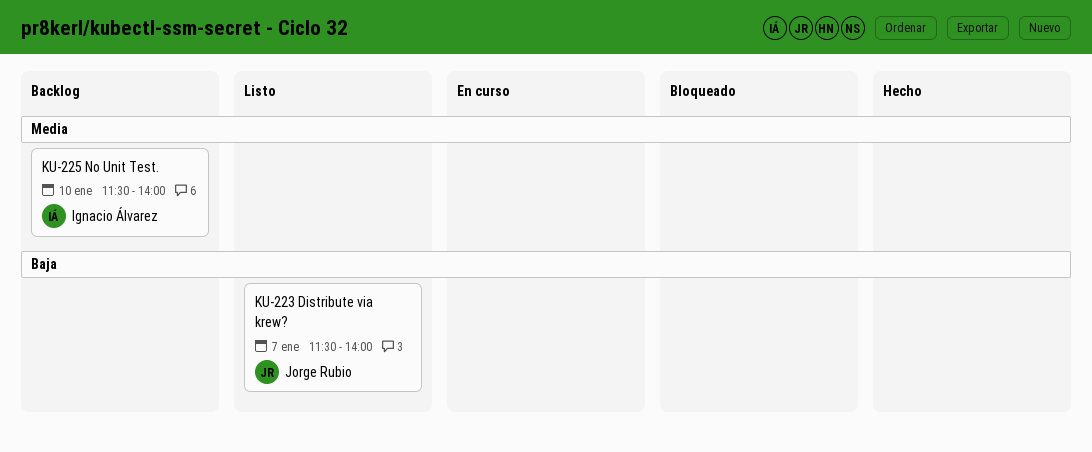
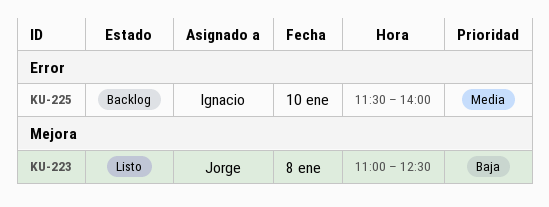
KU-223, day: Jan 7 -> Jan 8
KU-223, begins: 11:30 -> 11:00
KU-223, ends: 14:00 -> 12:30

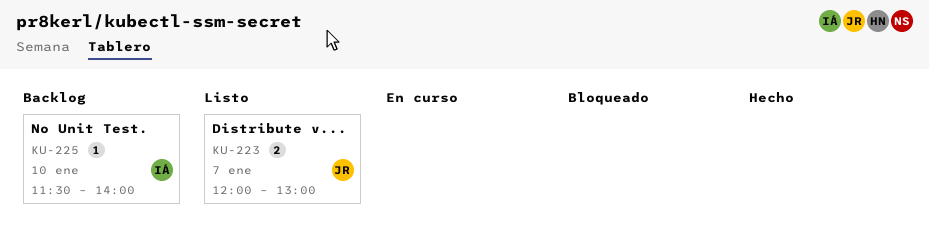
KU-223, day: Jan 8 -> Jan 7
KU-223, begins: 11:00 -> 12:00
KU-223, ends: 12:30 -> 13:00

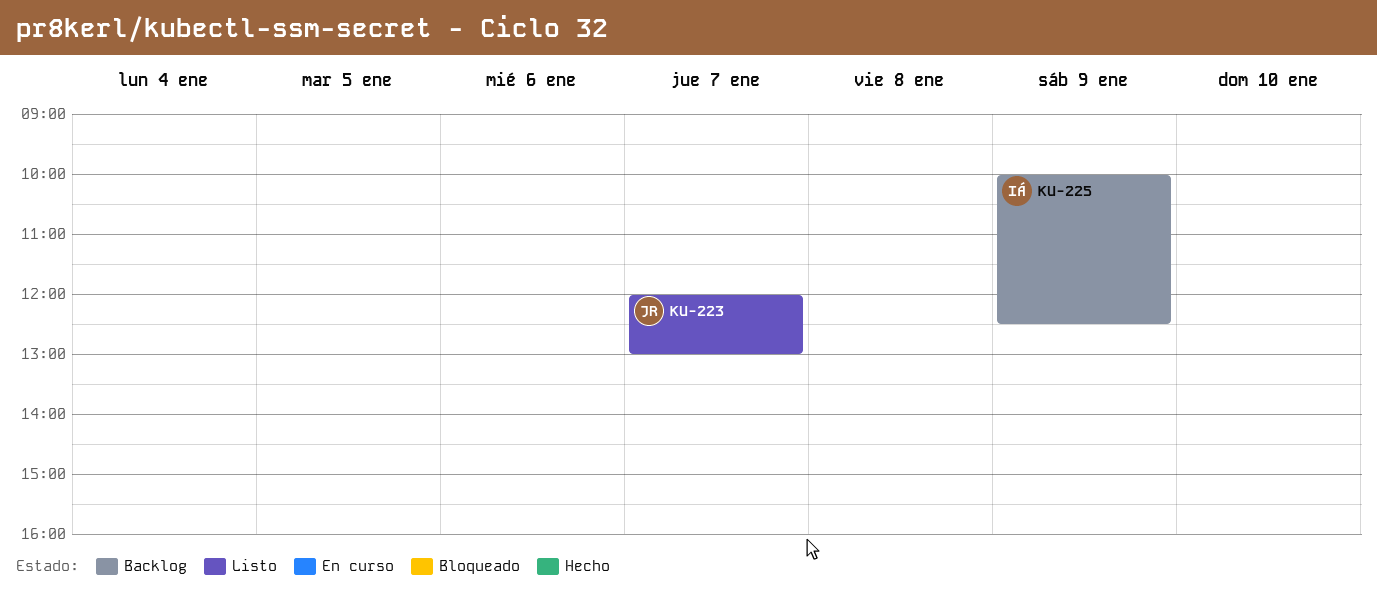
KU-225, day: Jan 10 -> Jan 9
KU-225, begins: 11:30 -> 10:00
KU-225, ends: 14:00 -> 12:30

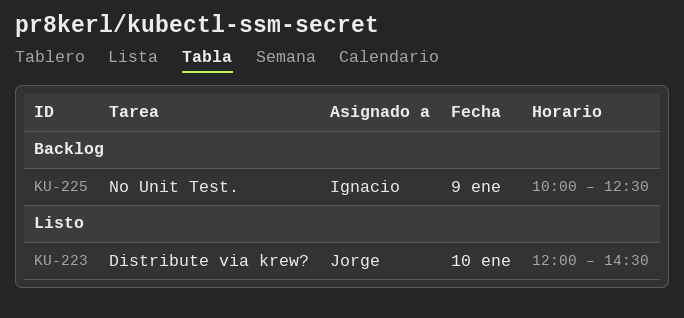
KU-223, day: Jan 7 -> Jan 10
KU-223, ends: 13:00 -> 14:30

